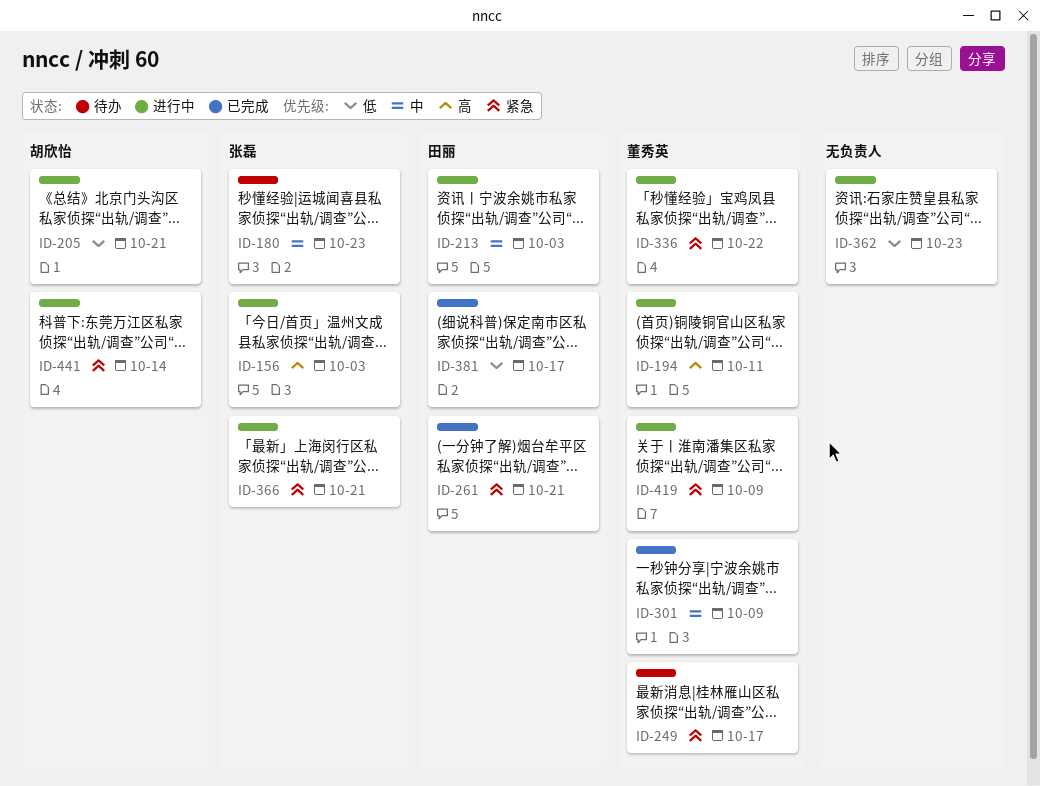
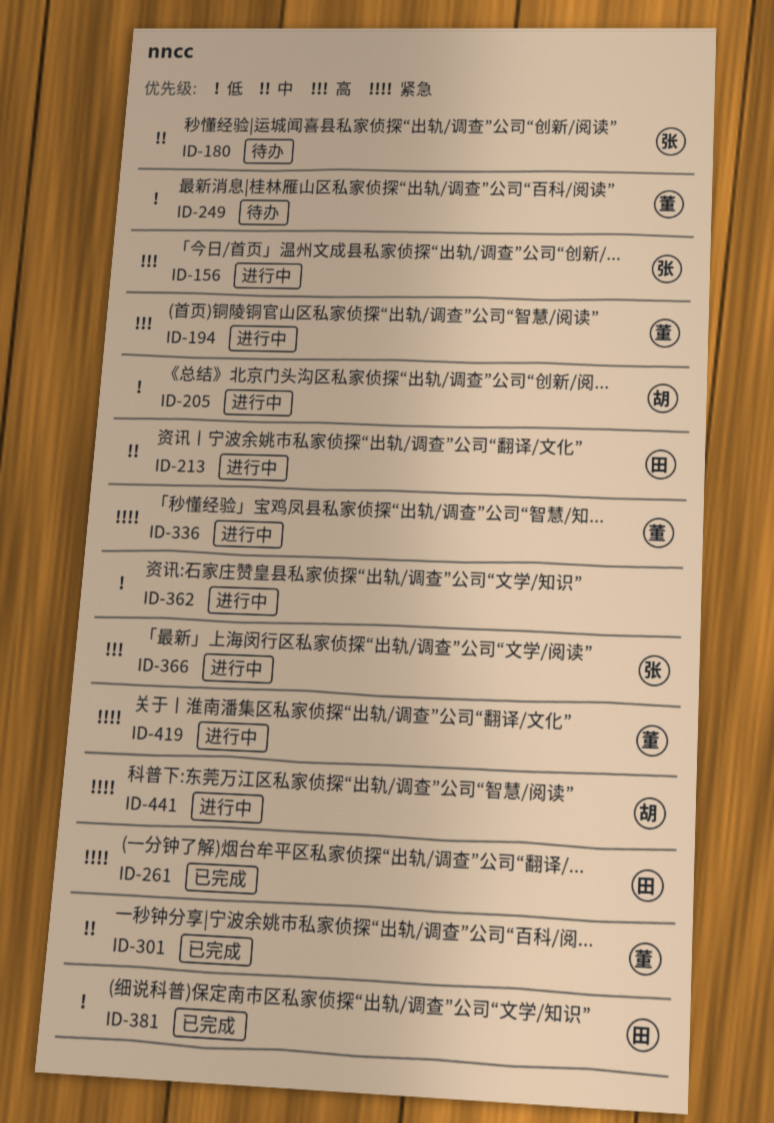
ID-249, priority: 紧急 -> 低
ID-366, priority: 紧急 -> 高

